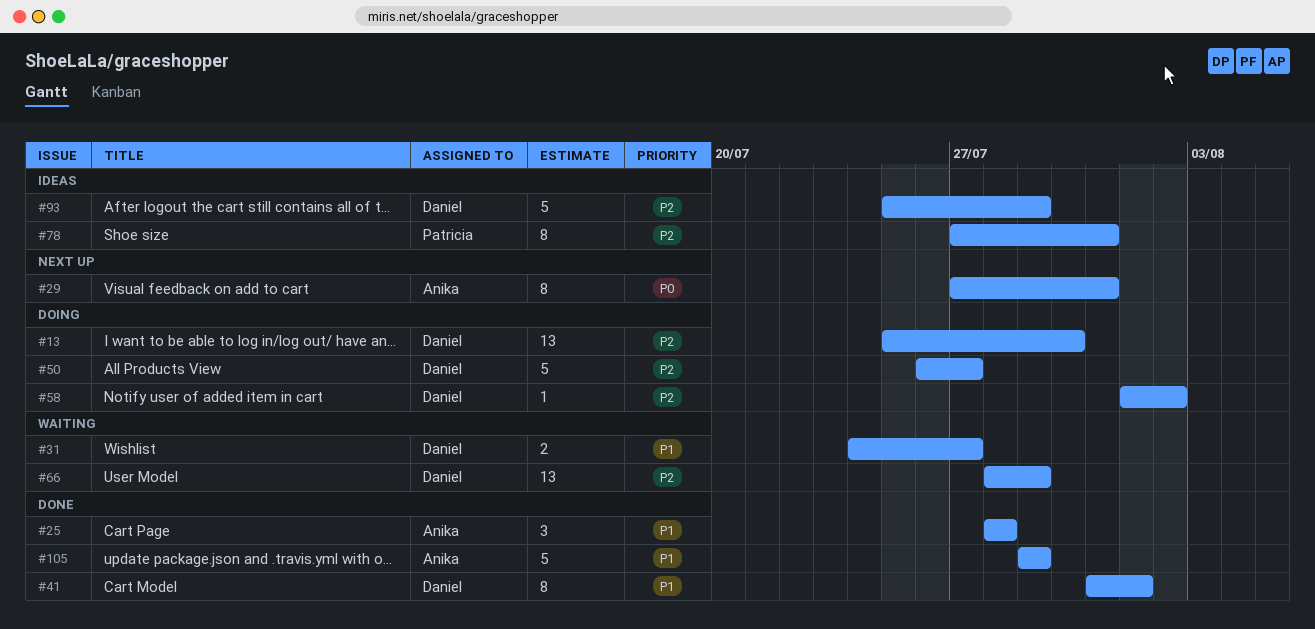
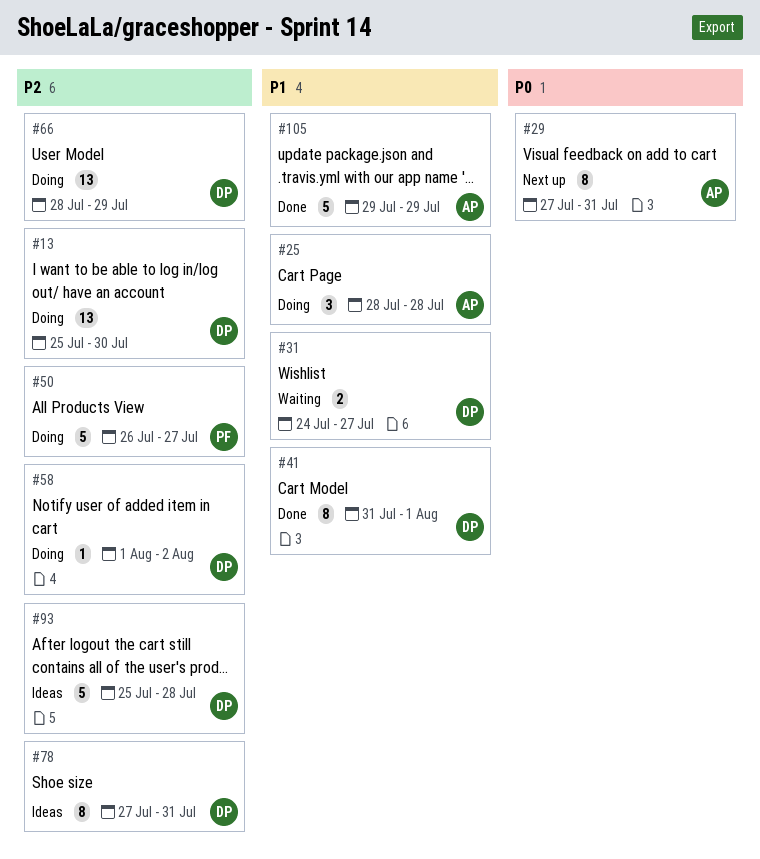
#25, status: Done -> Doing
#50, owner: Daniel -> Patricia
#66, status: Waiting -> Doing
#78, owner: Patricia -> Daniel
#93, due: Jul 29 -> Jul 28

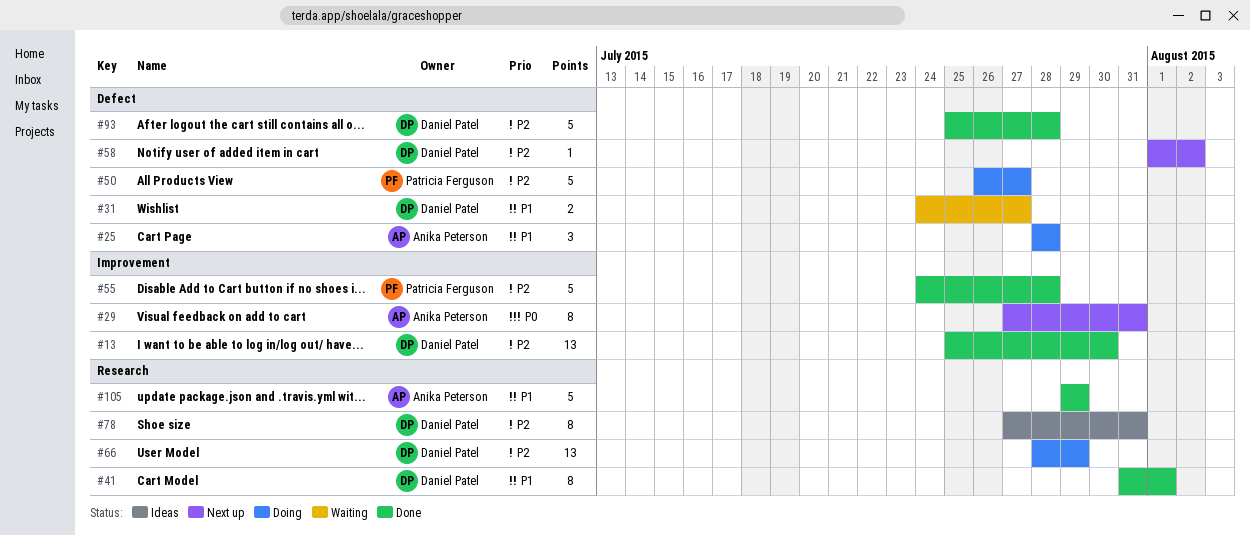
#13, status: Doing -> Done
#55: none -> present
#58, status: Doing -> Next up
#93, status: Ideas -> Done

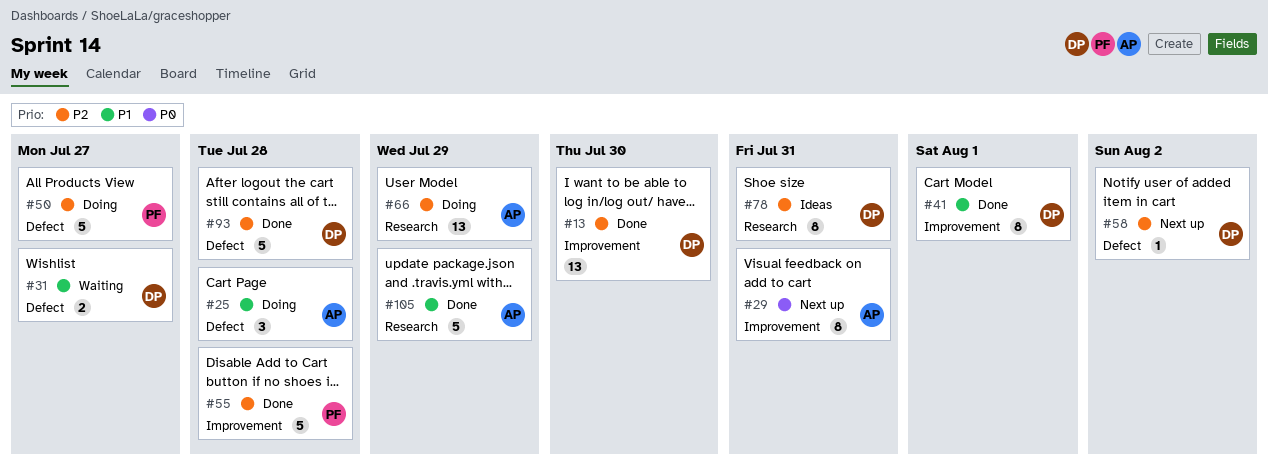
#41, label: Research -> Improvement
#66, owner: Daniel Patel -> Anika Peterson

